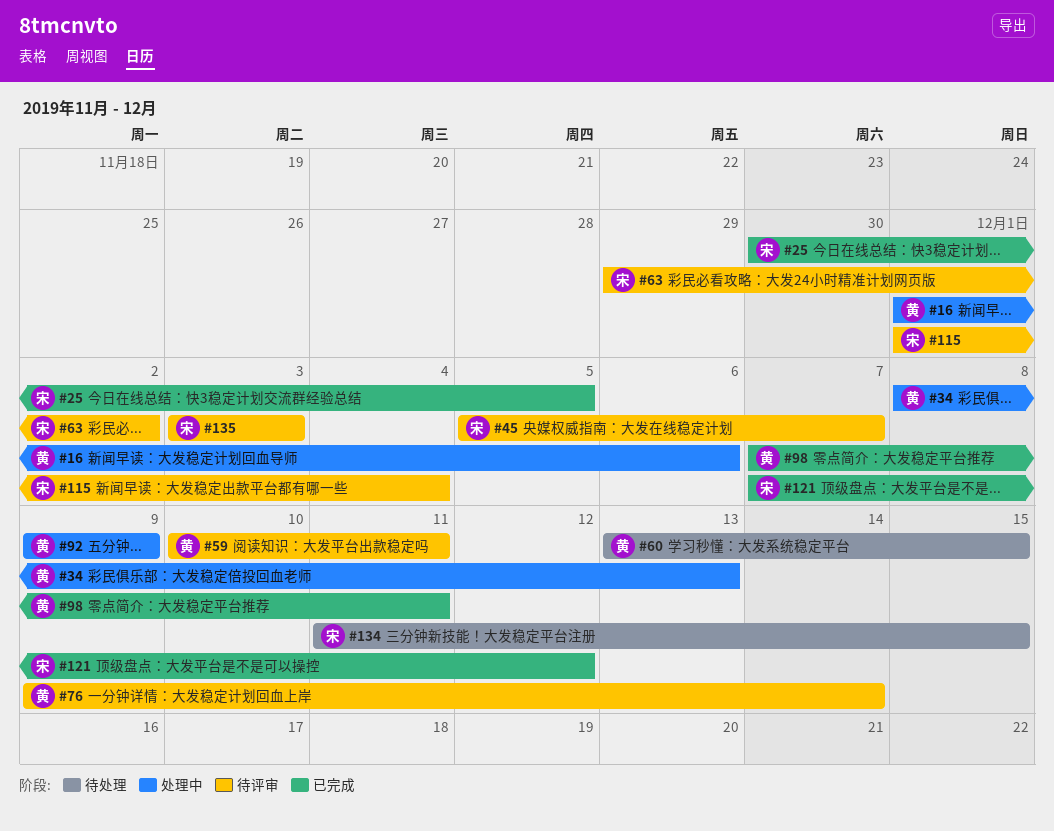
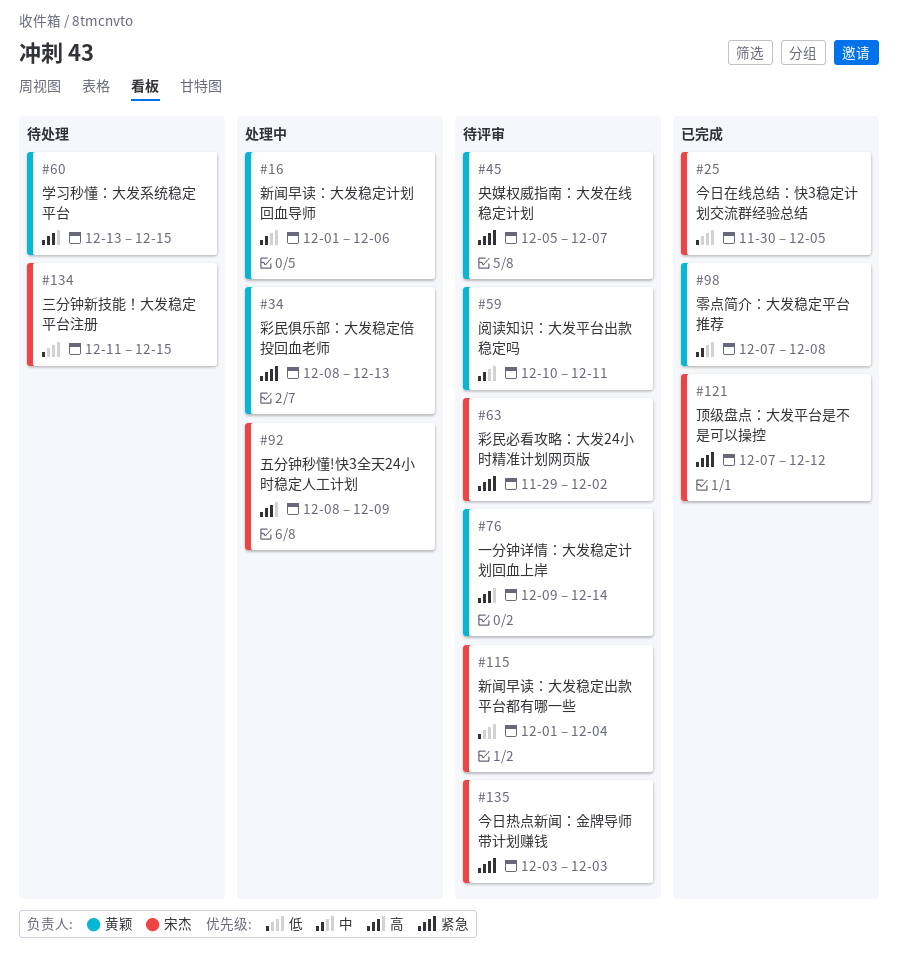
#45, owner: 宋杰 -> 黄颖
#92, owner: 黄颖 -> 宋杰
#92, start: Dec 9 -> Dec 8
#98, due: Dec 11 -> Dec 8

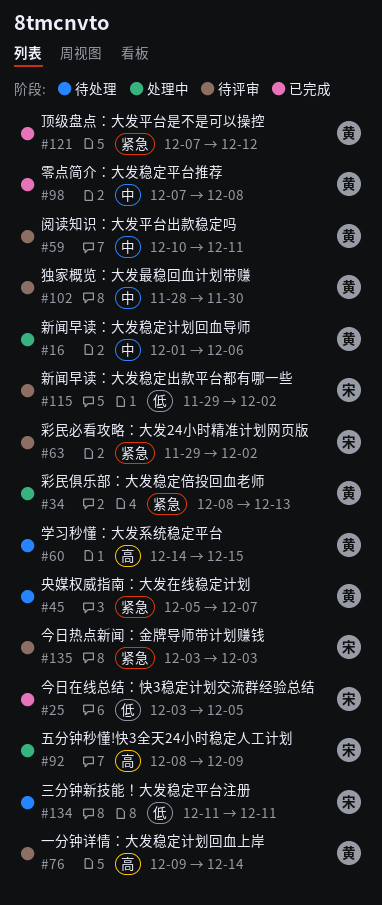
#25, start: Nov 30 -> Dec 3
#45, status: 待评审 -> 待处理
#60, start: Dec 13 -> Dec 14
#102: none -> present
#115, start: Dec 1 -> Nov 29
#115, due: Dec 4 -> Dec 2
#121, owner: 宋杰 -> 黄颖
#134, due: Dec 15 -> Dec 11

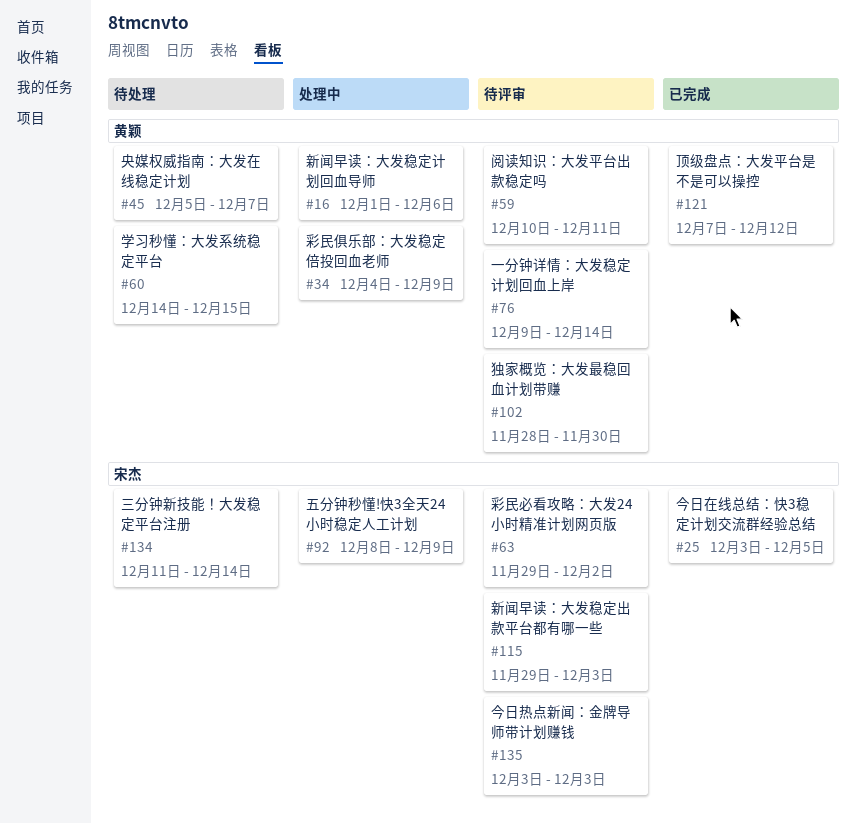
#34, start: Dec 8 -> Dec 4
#34, due: Dec 13 -> Dec 9
#98: present -> none
#115, due: Dec 2 -> Dec 3
#134, due: Dec 11 -> Dec 14

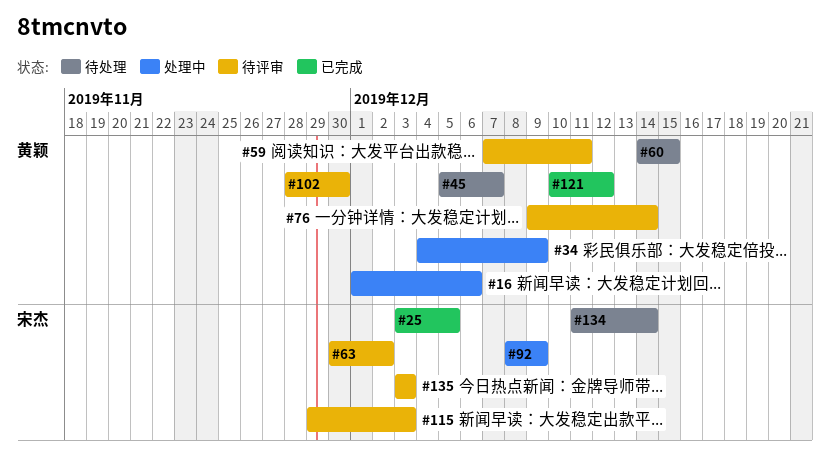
#59, start: Dec 10 -> Dec 7
#63, start: Nov 29 -> Nov 30
#121, start: Dec 7 -> Dec 10

